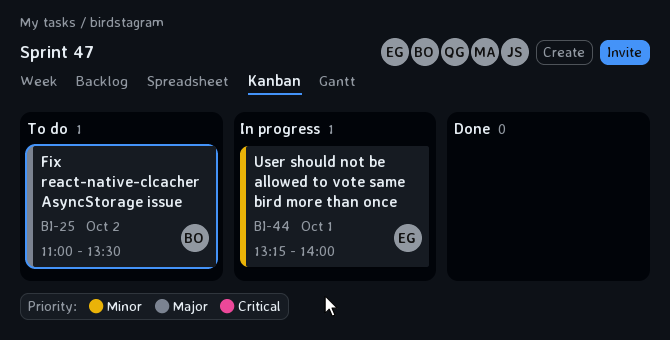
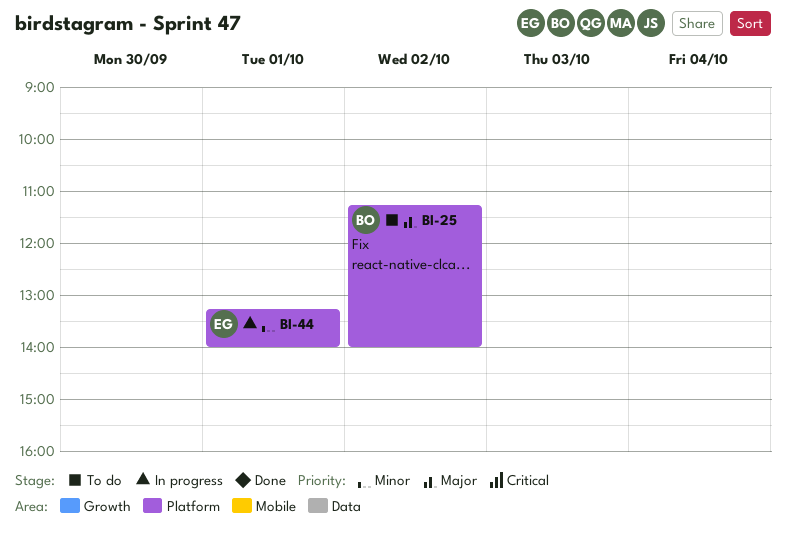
BI-25, begins: 11:00 -> 11:15
BI-25, ends: 13:30 -> 14:00

